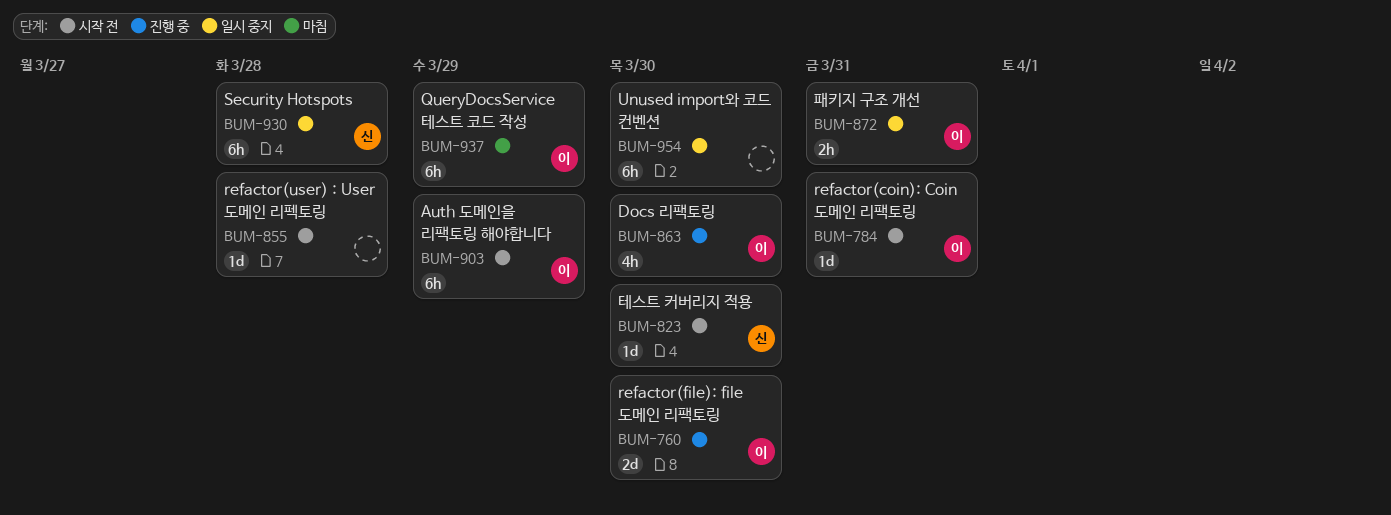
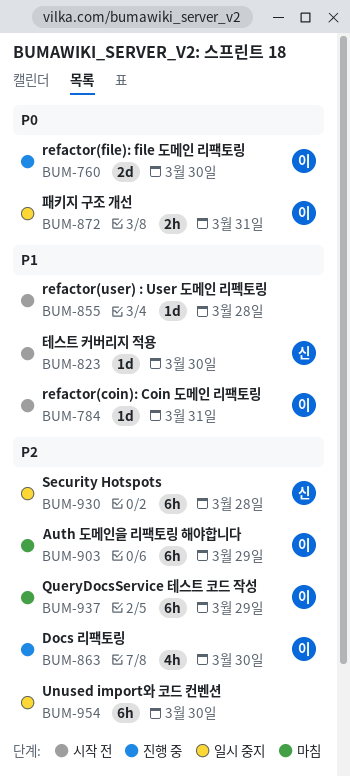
BUM-903, status: 시작 전 -> 마침

